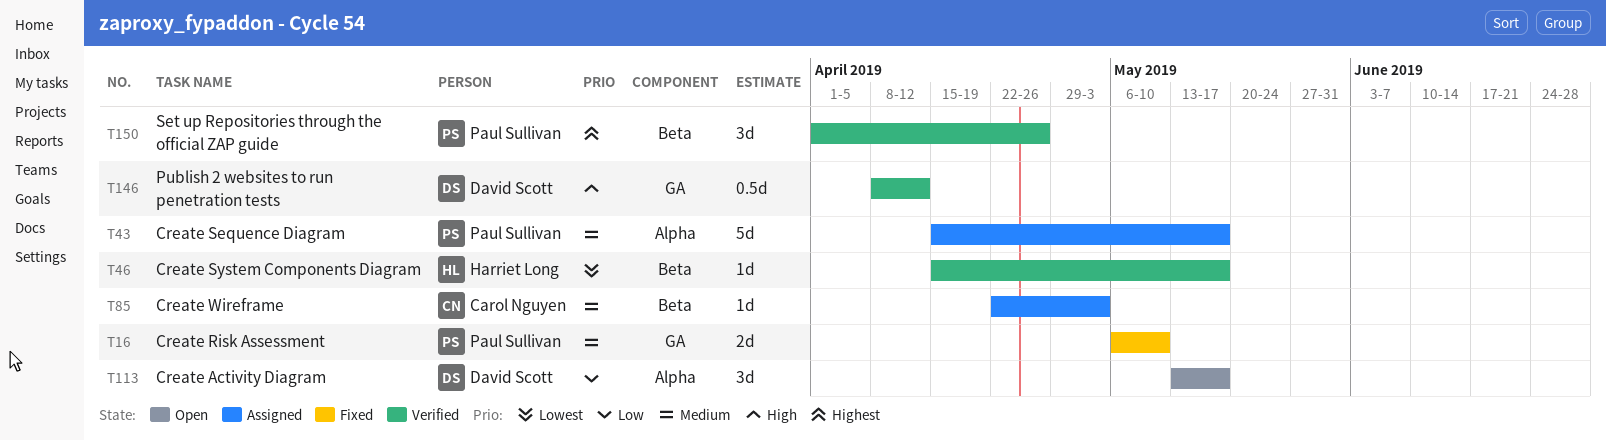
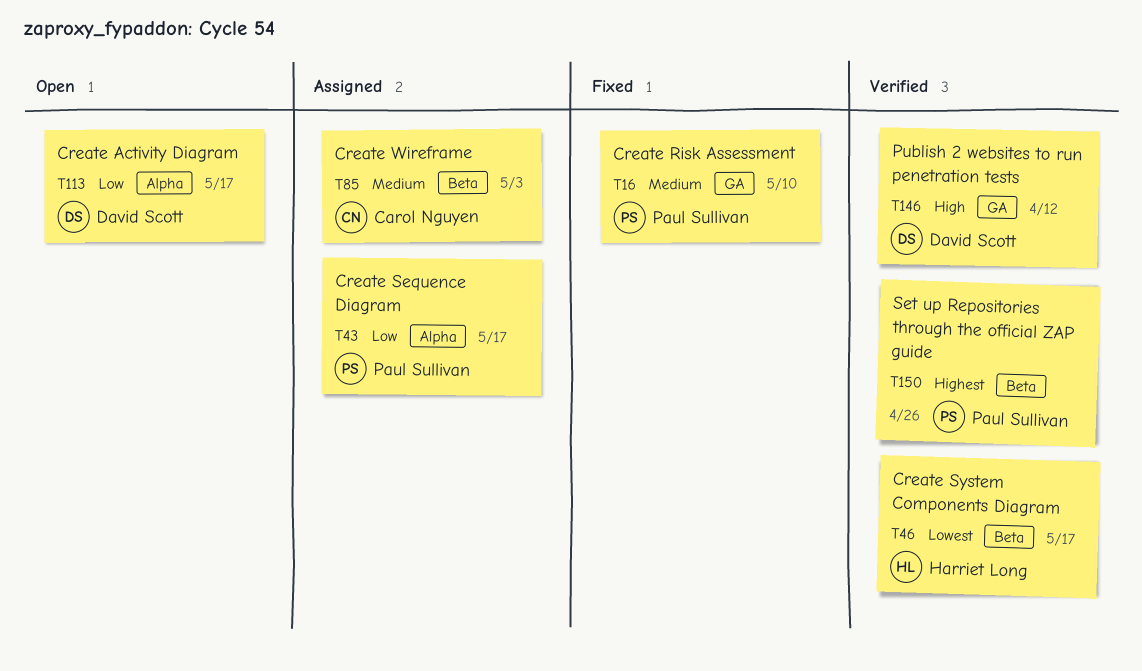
T43, priority: Medium -> Low

